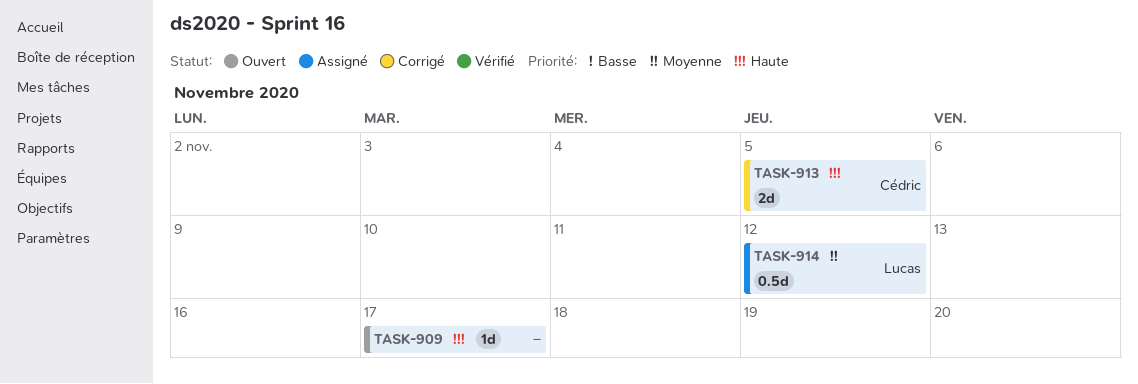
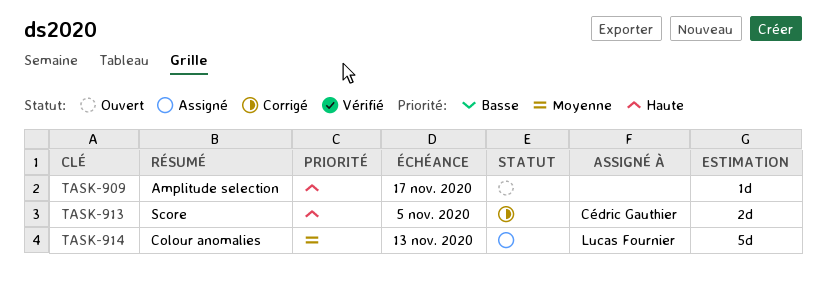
TASK-914, estimate: 0.5d -> 5d
TASK-914, due: Nov 12 -> Nov 13

